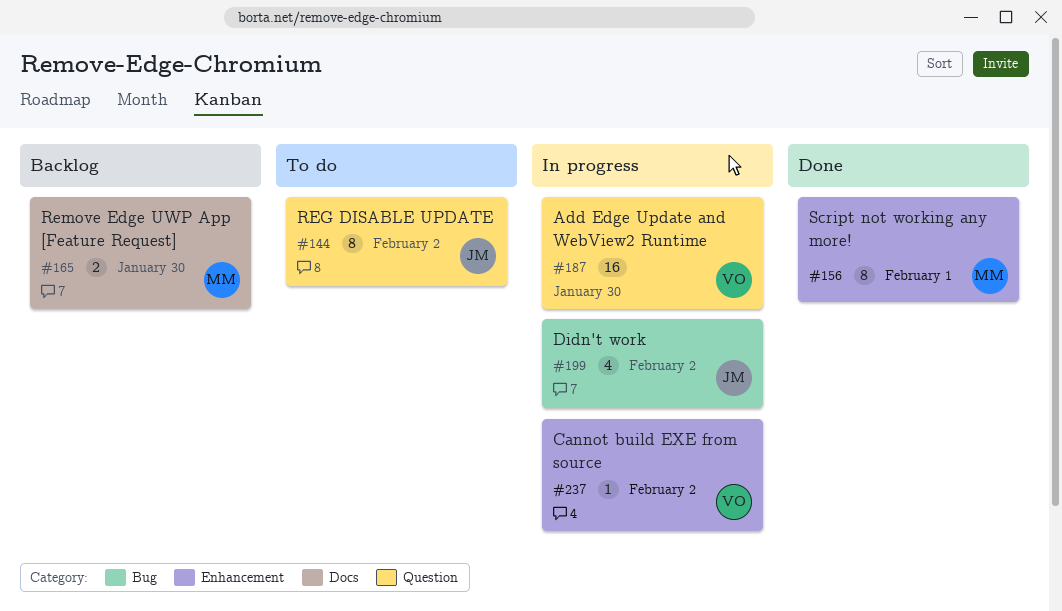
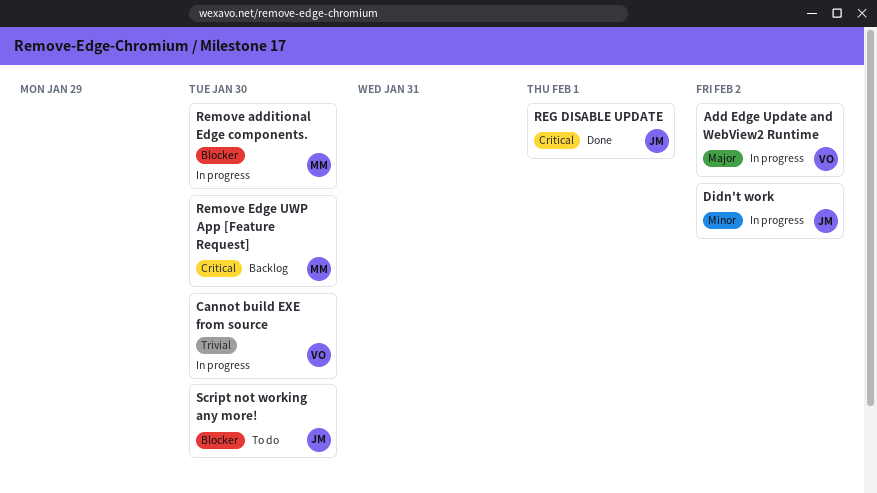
Add Edge Update and WebView2 Runtime, due: Jan 30 -> Feb 2
Cannot build EXE from source, due: Feb 2 -> Jan 30
REG DISABLE UPDATE, status: To do -> Done
REG DISABLE UPDATE, due: Feb 2 -> Feb 1
Remove additional Edge components.: none -> present
Script not working any more!, status: Done -> To do
Script not working any more!, owner: MM -> JM
Script not working any more!, due: Feb 1 -> Jan 30

